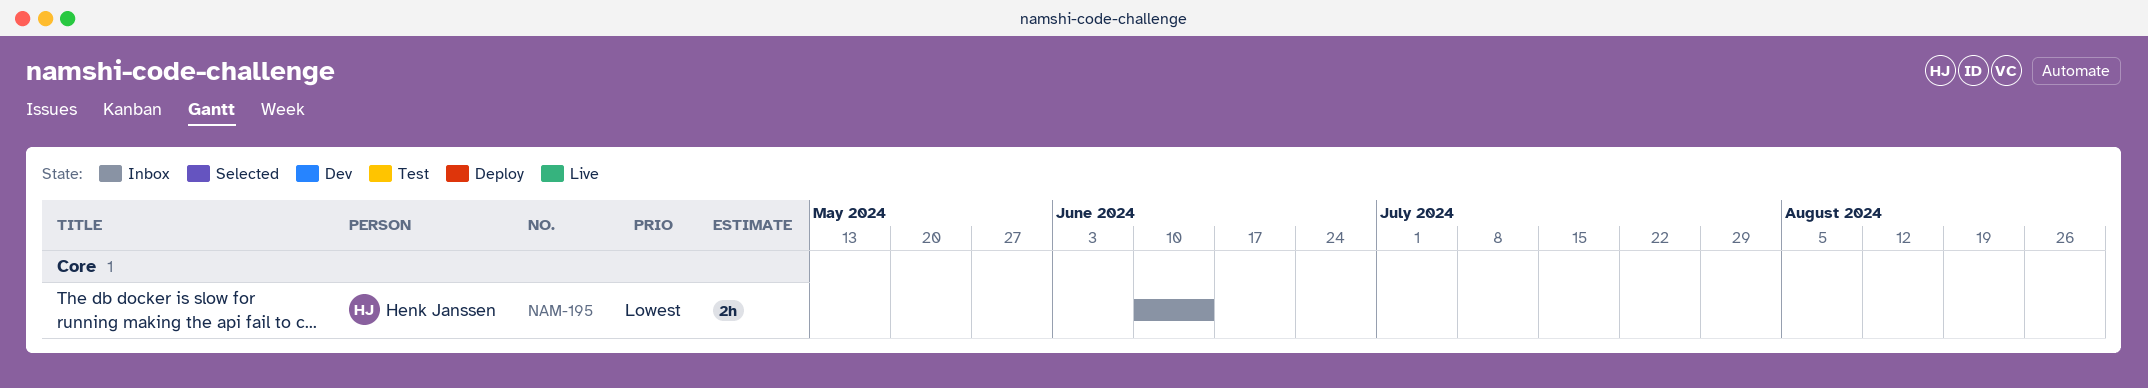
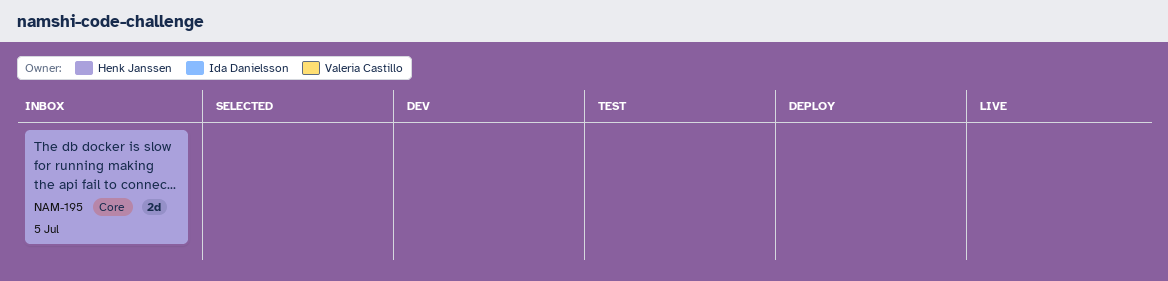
NAM-195, estimate: 2h -> 2d
NAM-195, due: Jun 14 -> Jul 5

